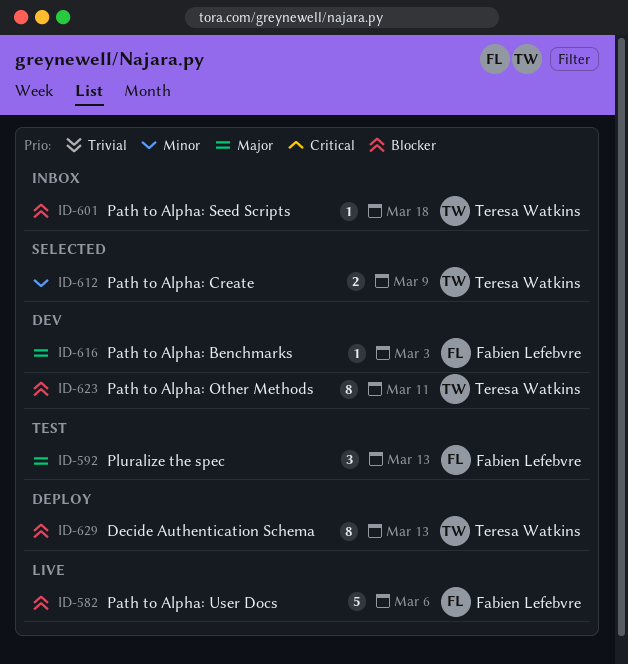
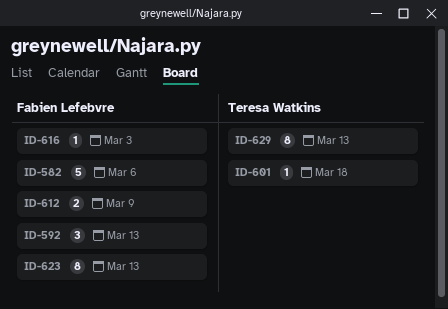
ID-612, owner: Teresa Watkins -> Fabien Lefebvre
ID-623, owner: Teresa Watkins -> Fabien Lefebvre
ID-623, due: Mar 11 -> Mar 13

